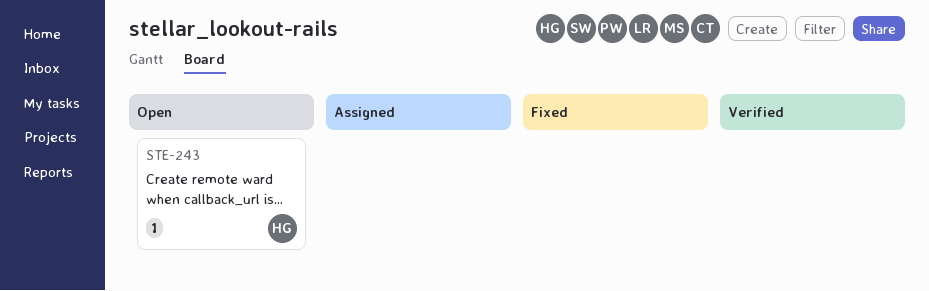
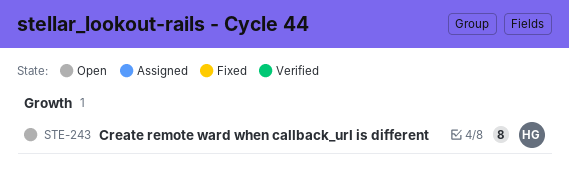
STE-243, estimate: 1 -> 8

